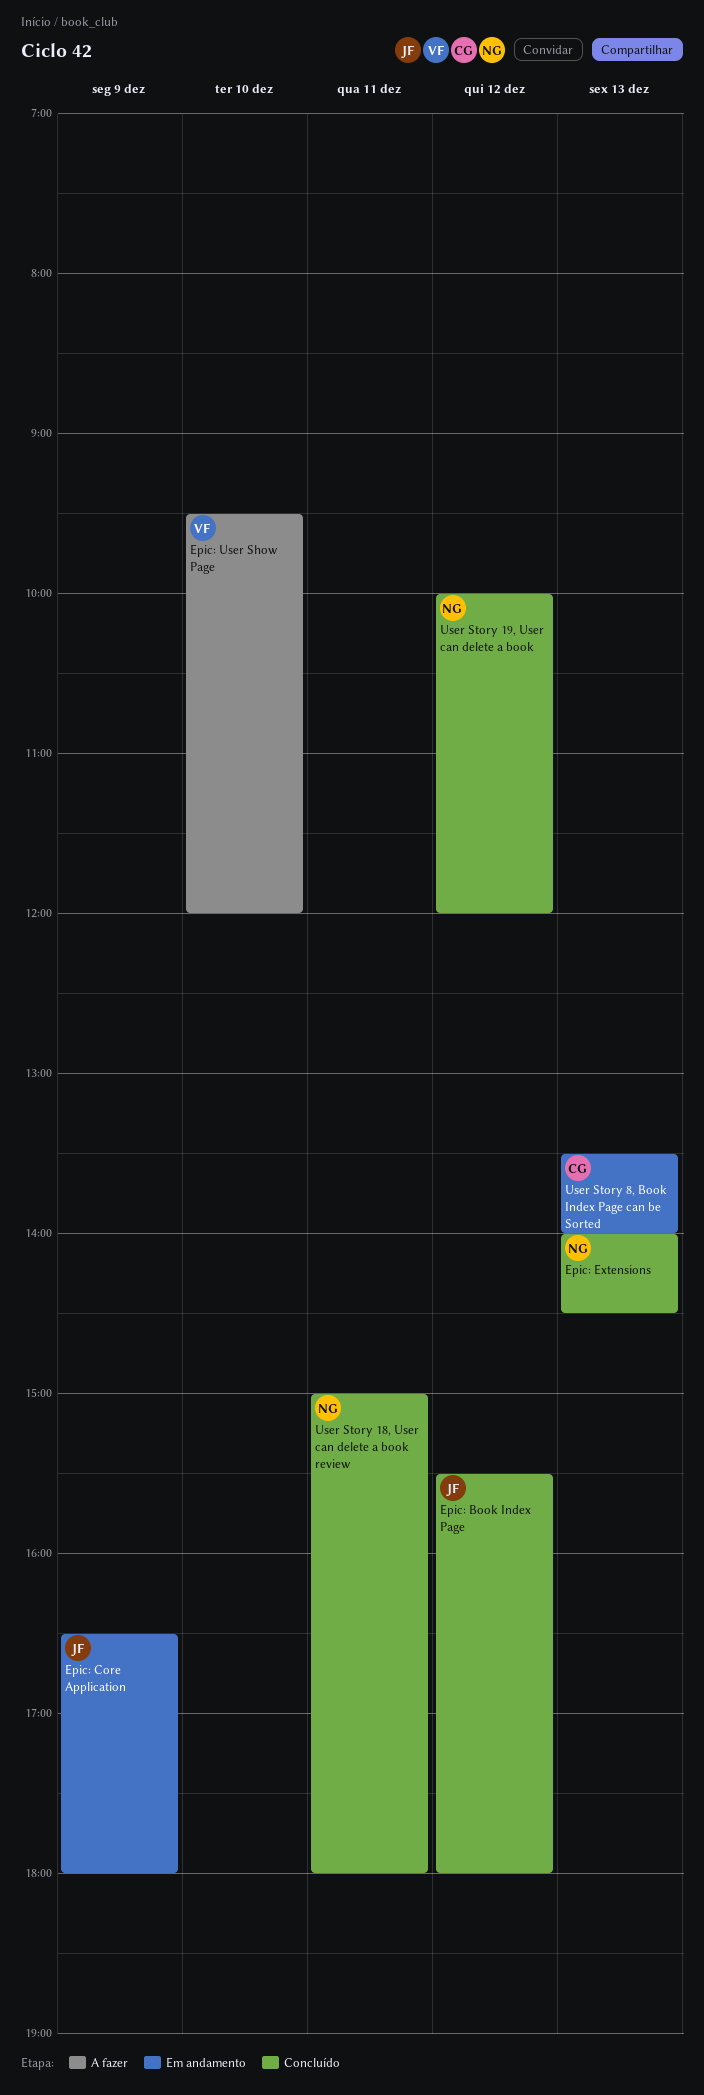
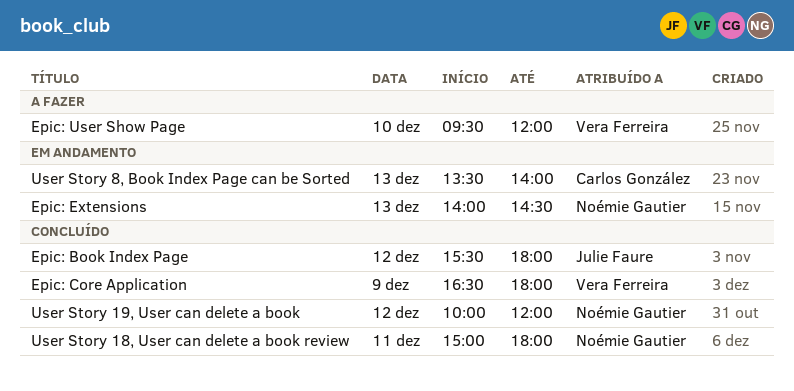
Epic: Core Application, status: Em andamento -> Concluído
Epic: Core Application, owner: Julie Faure -> Vera Ferreira
Epic: Extensions, status: Concluído -> Em andamento

